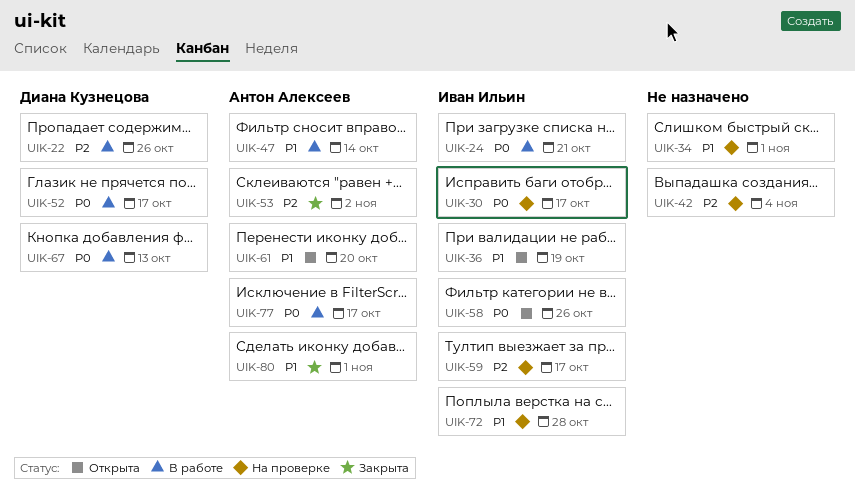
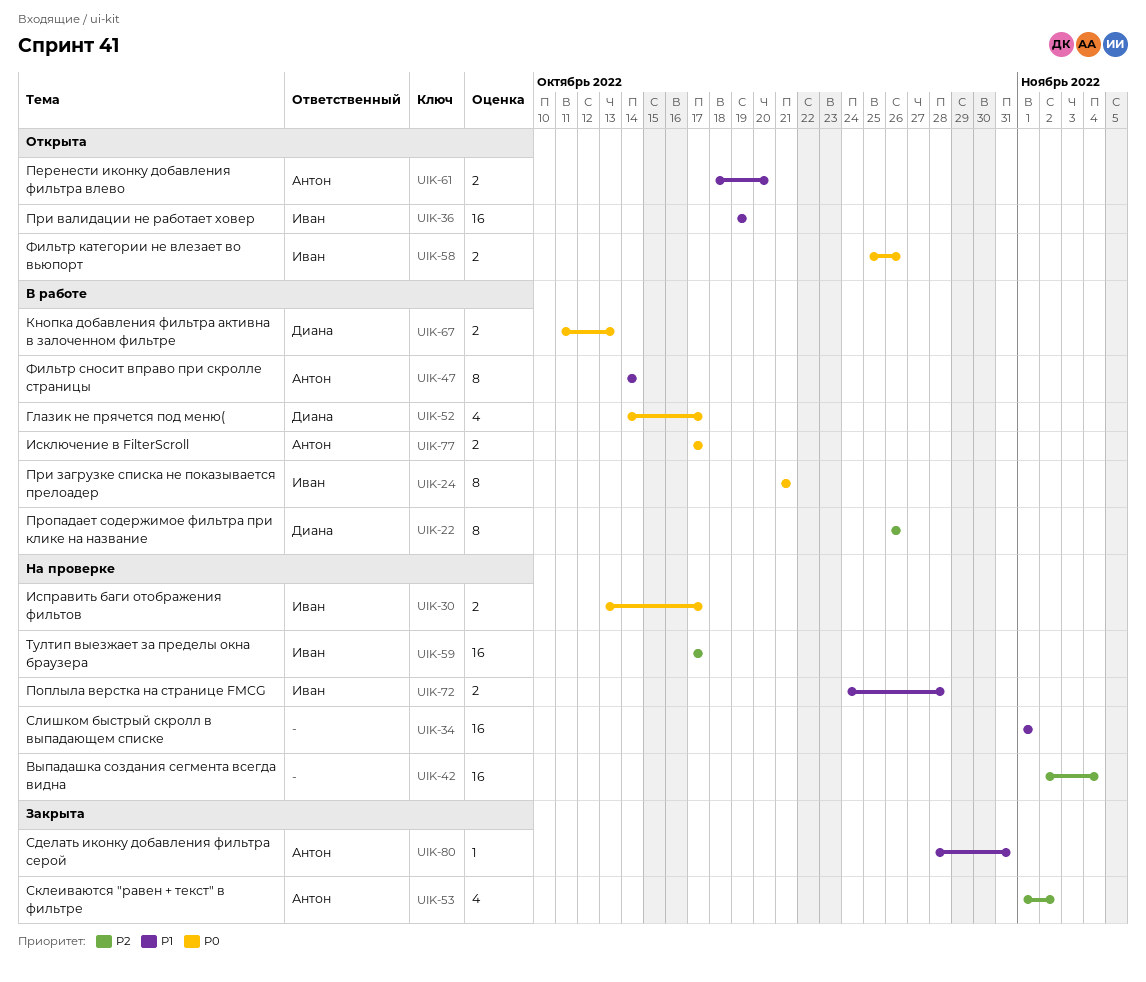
UIK-80, due: Nov 1 -> Oct 31

